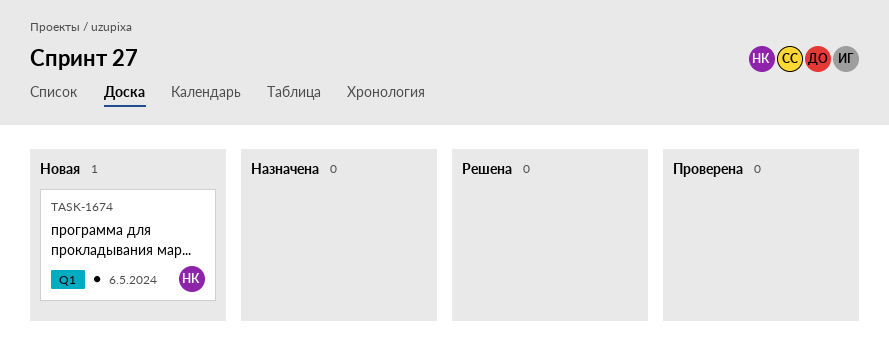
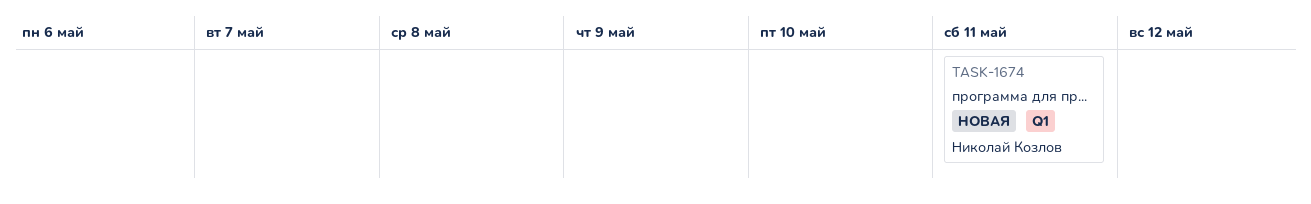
TASK-1674, due: May 6 -> May 11

